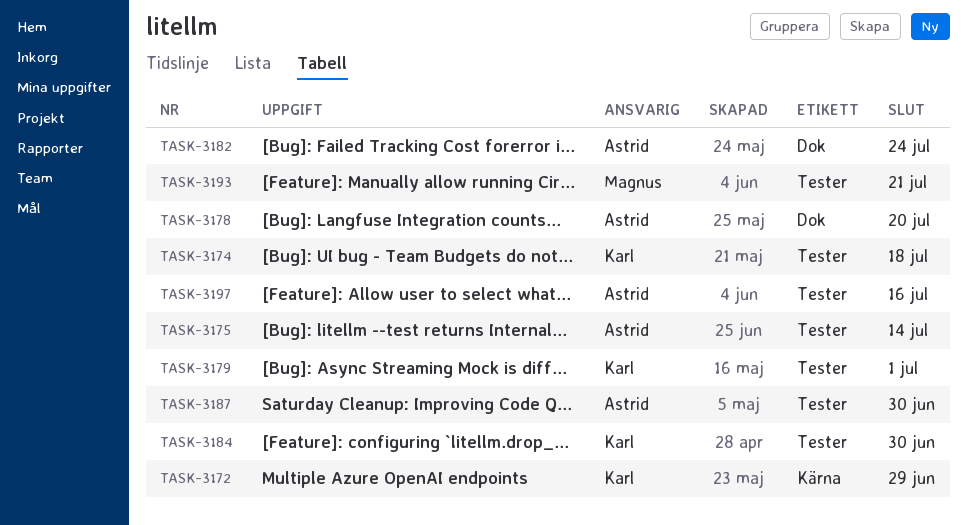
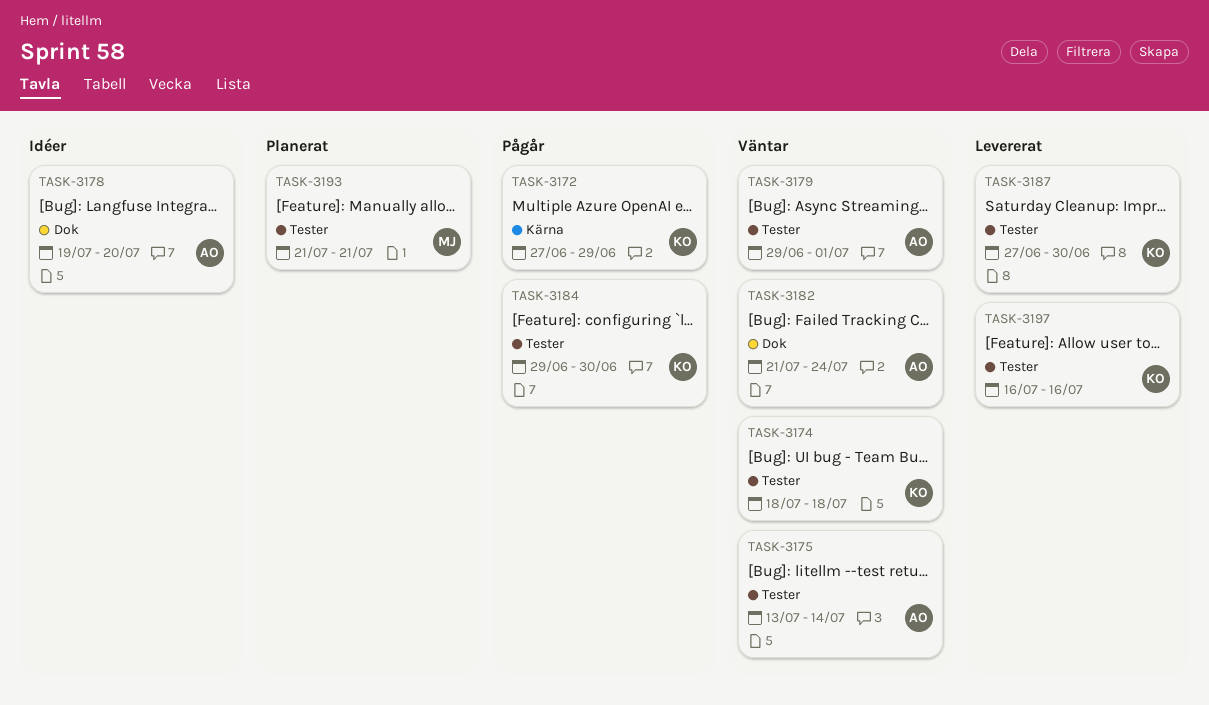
TASK-3179, owner: Karl -> Astrid
TASK-3187, owner: Astrid -> Karl
TASK-3197, owner: Astrid -> Karl

